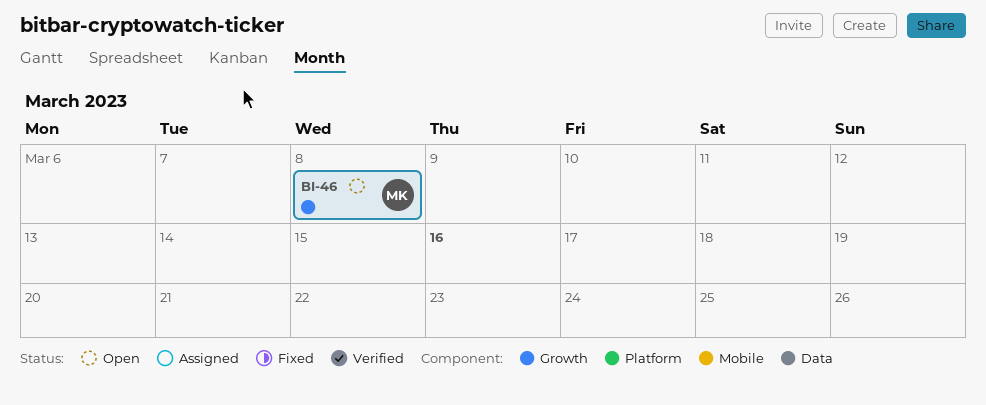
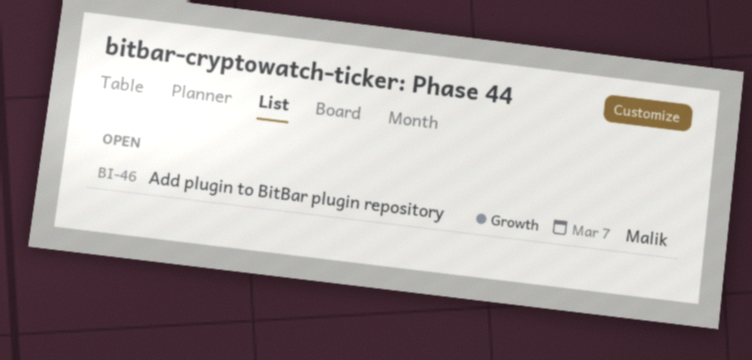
BI-46, due: Mar 8 -> Mar 7

